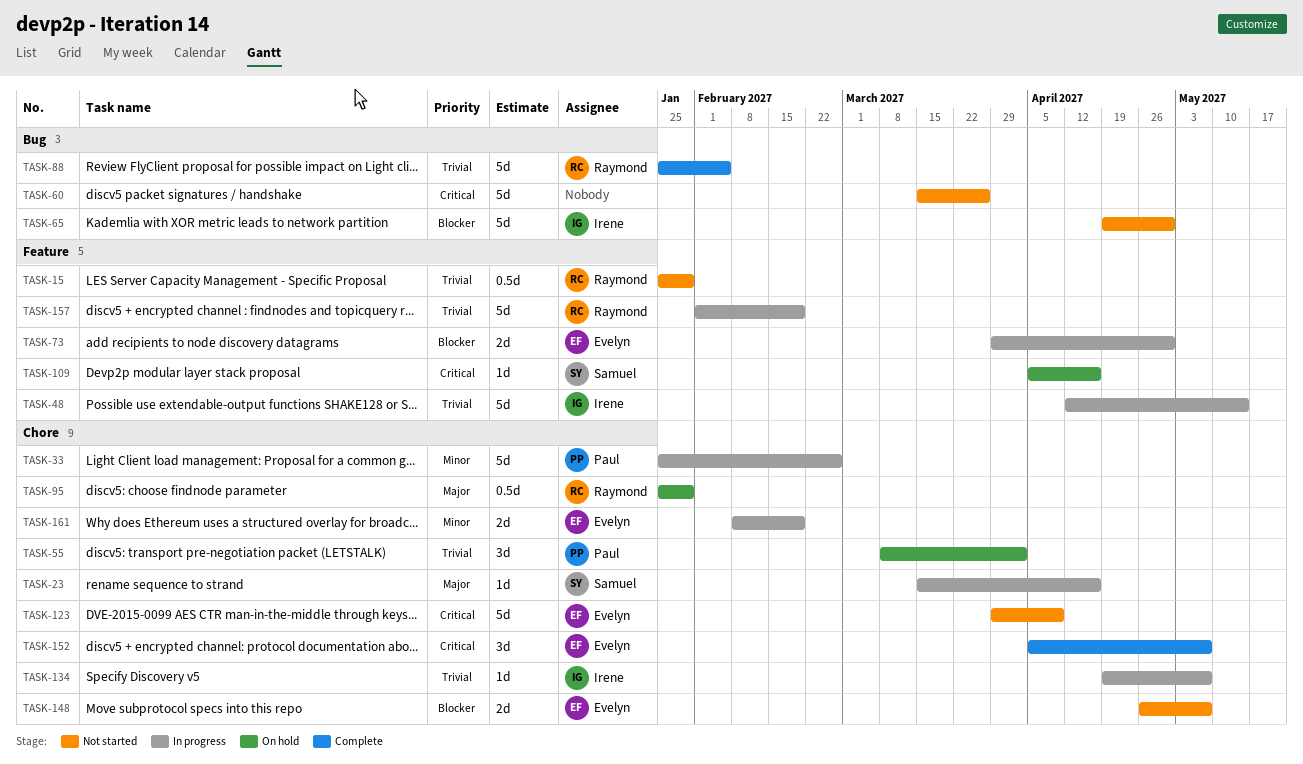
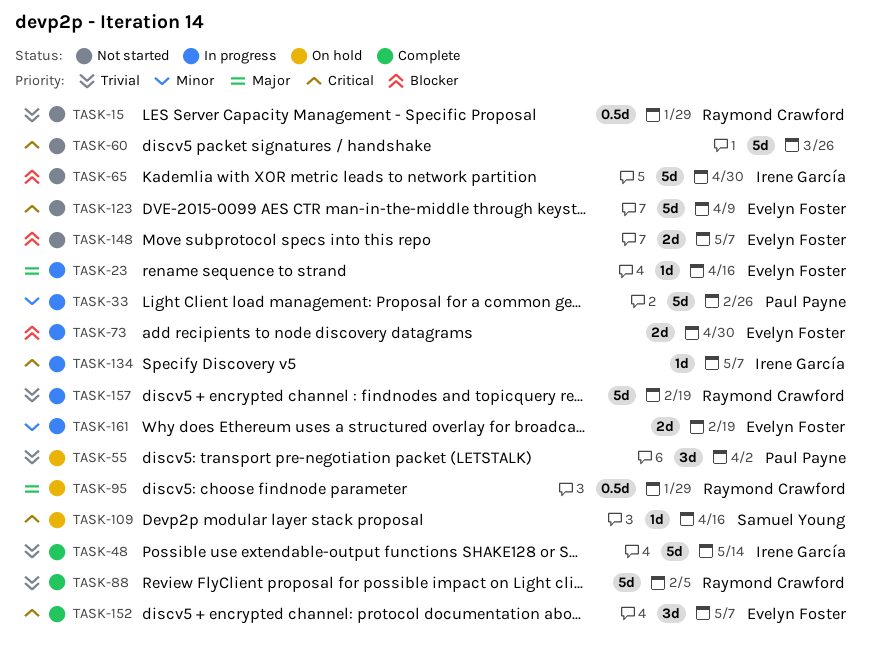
TASK-23, owner: Samuel Young -> Evelyn Foster
TASK-48, status: In progress -> Complete
TASK-134, priority: Trivial -> Critical

